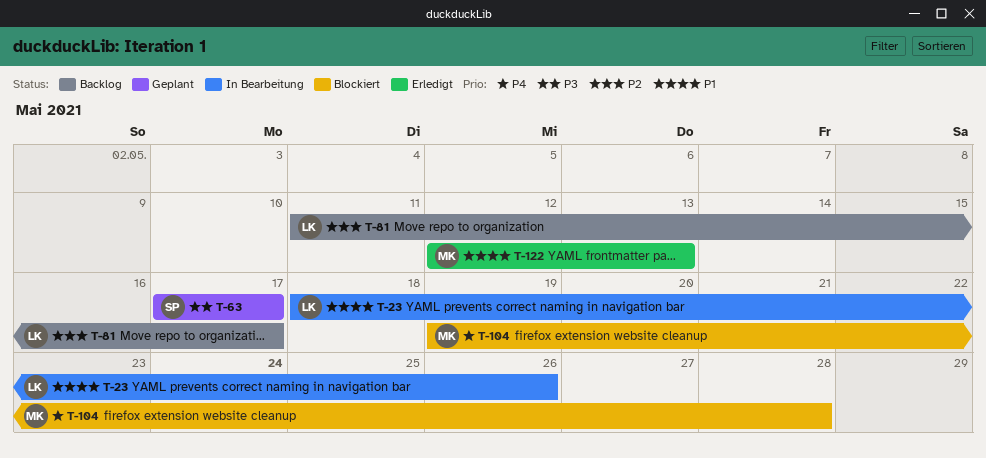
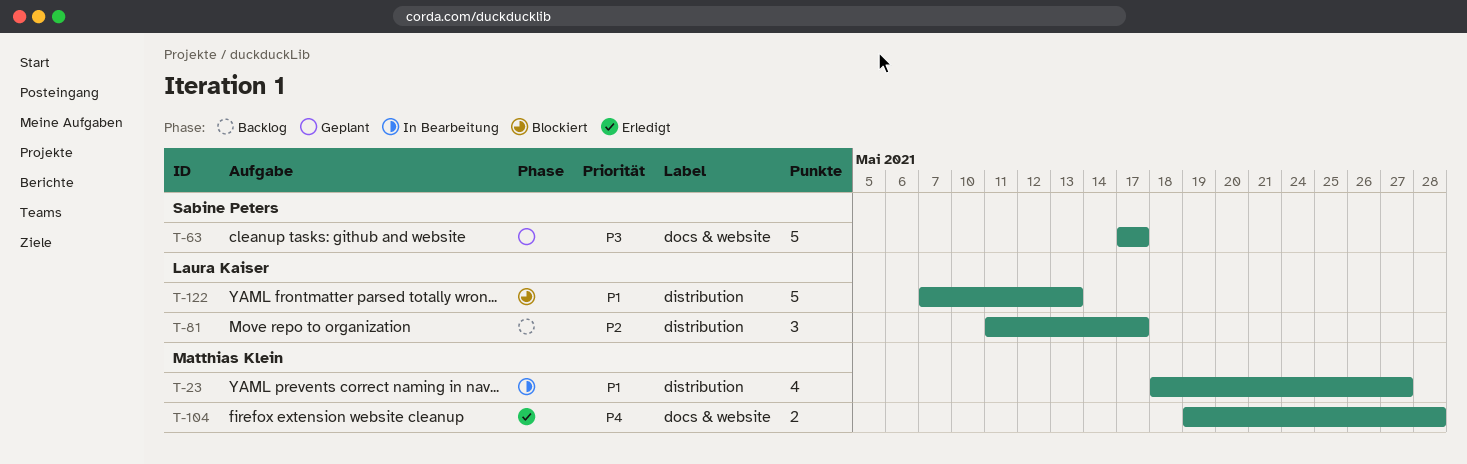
T-23, owner: Laura Kaiser -> Matthias Klein
T-23, due: May 26 -> May 27
T-104, status: Blockiert -> Erledigt
T-122, status: Erledigt -> Blockiert
T-122, owner: Matthias Klein -> Laura Kaiser
T-122, start: May 12 -> May 7

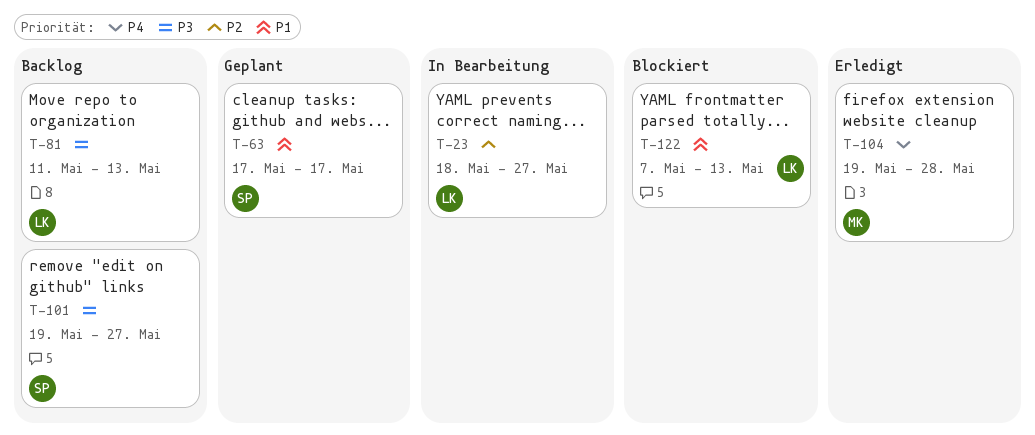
T-23, owner: Matthias Klein -> Laura Kaiser
T-23, priority: P1 -> P2
T-63, priority: P3 -> P1
T-81, priority: P2 -> P3
T-81, due: May 17 -> May 13
T-101: none -> present

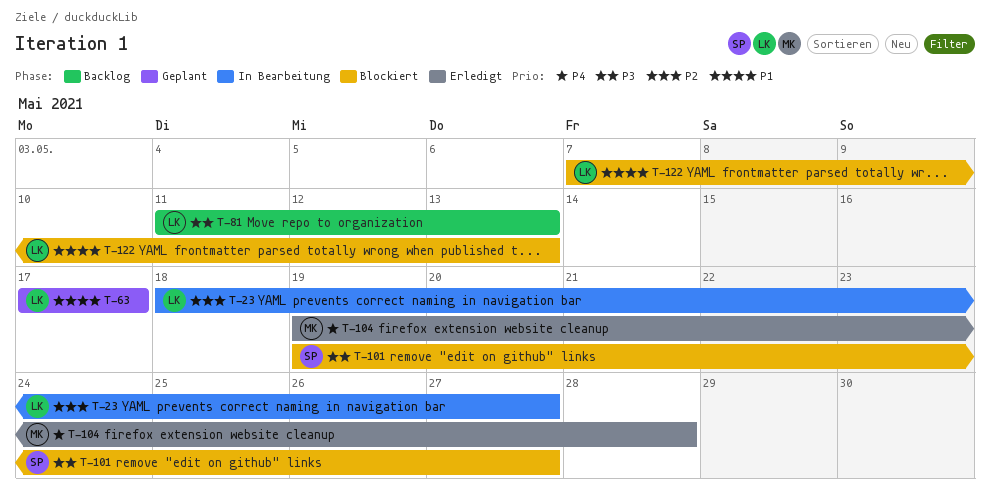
T-63, owner: SP -> LK
T-101, status: Backlog -> Blockiert

